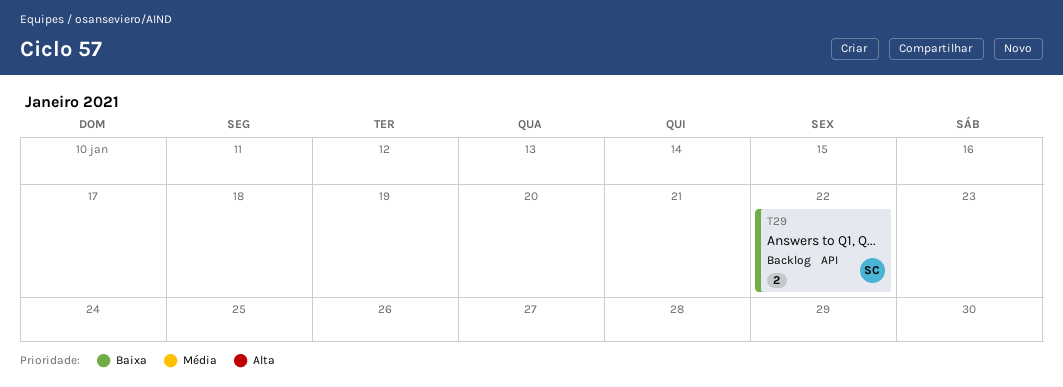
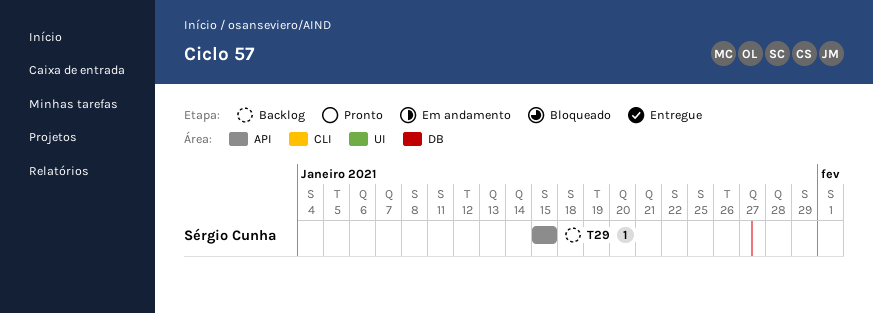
T29, estimate: 2 -> 1
T29, due: Jan 22 -> Jan 15

